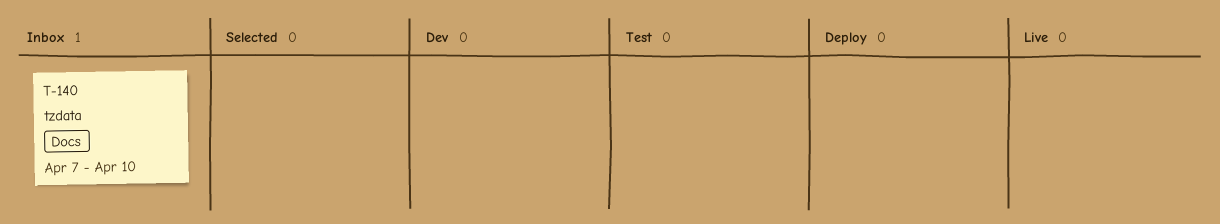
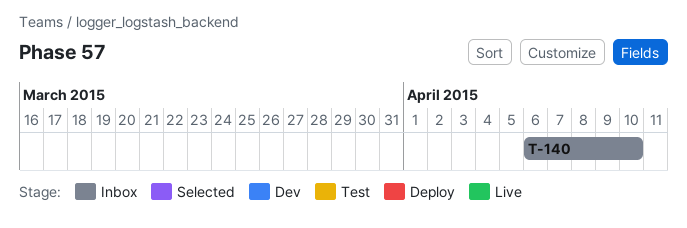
T-140, start: Apr 7 -> Apr 6

